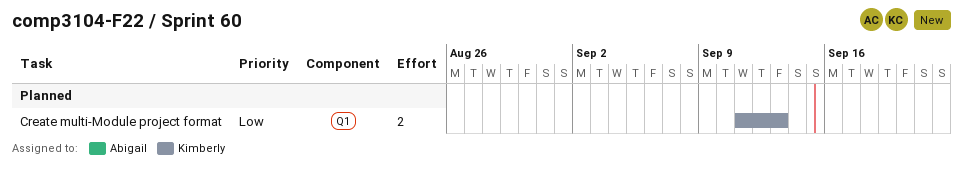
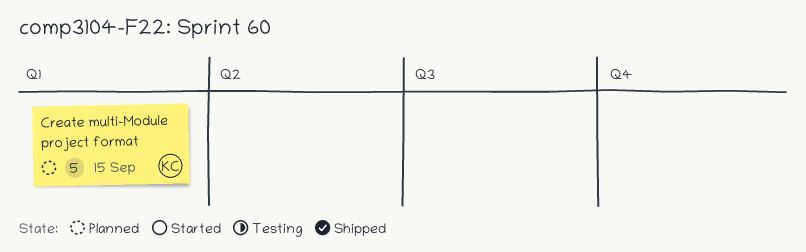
Create multi-Module project format, estimate: 2 -> 5
Create multi-Module project format, due: Sep 13 -> Sep 15

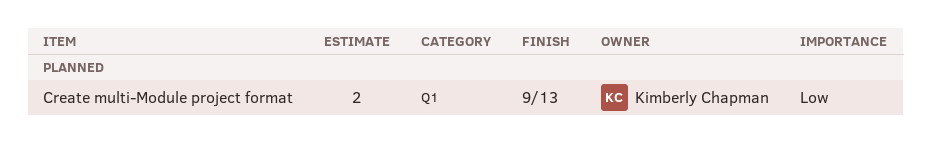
Create multi-Module project format, estimate: 5 -> 2
Create multi-Module project format, due: Sep 15 -> Sep 13

